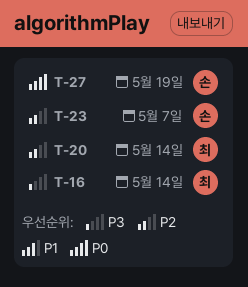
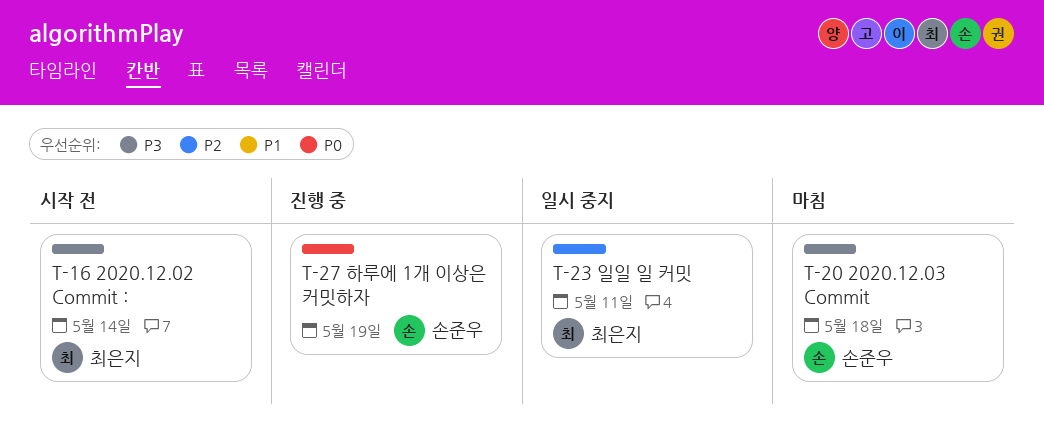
T-20, owner: 최은지 -> 손준우
T-20, priority: P2 -> P3
T-20, due: May 14 -> May 18
T-23, owner: 손준우 -> 최은지
T-23, due: May 7 -> May 11

